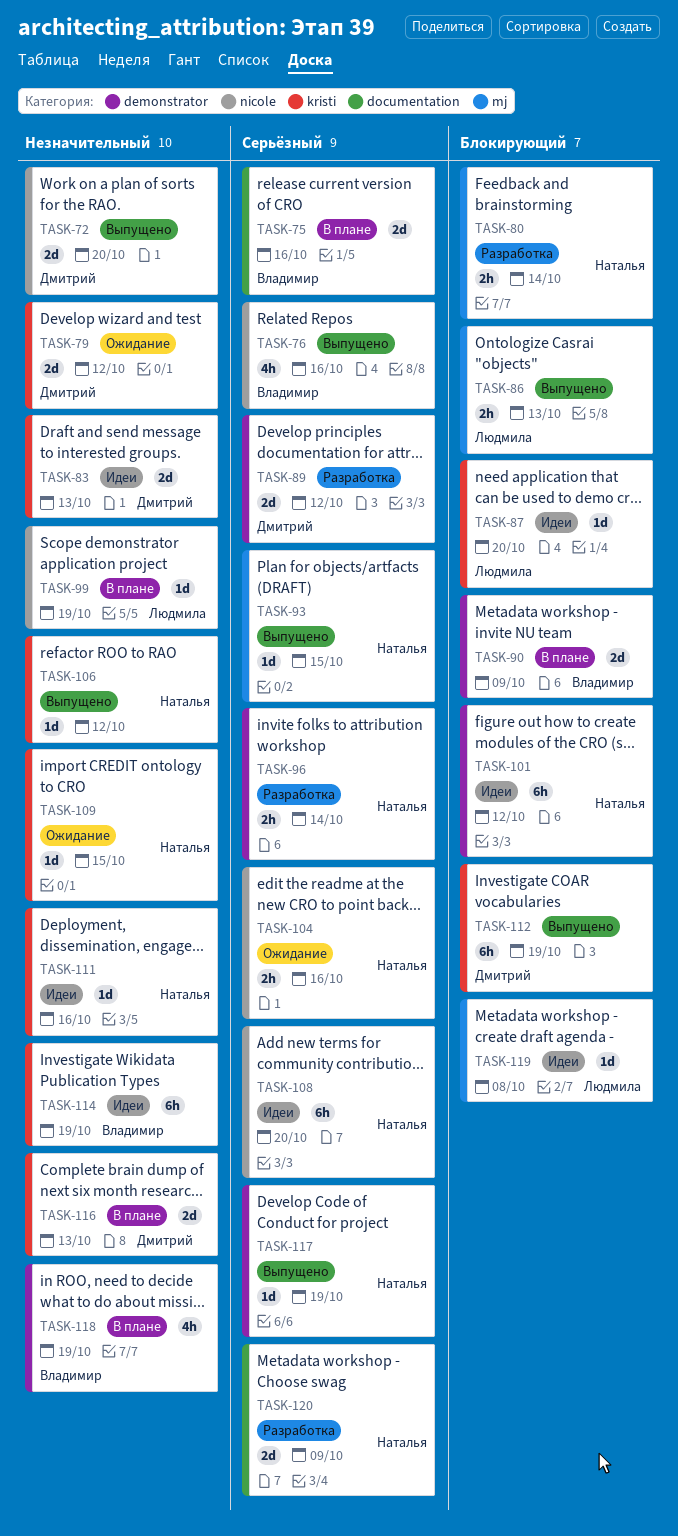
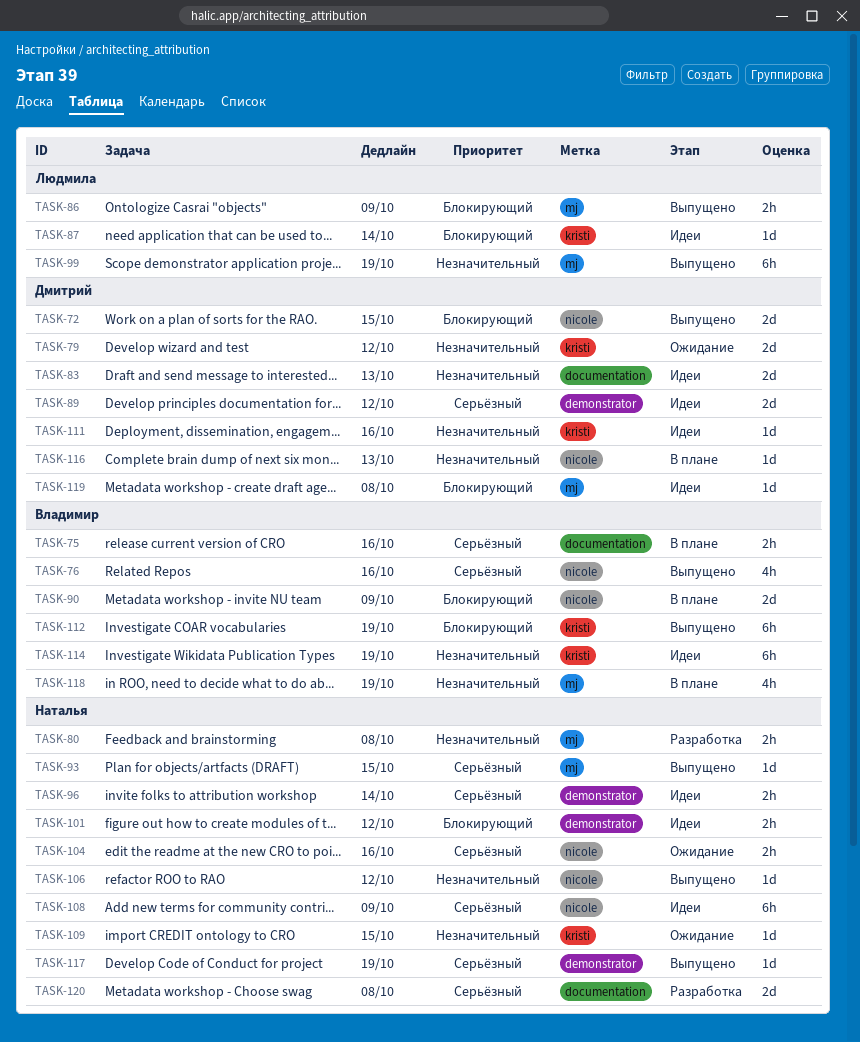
TASK-72, priority: Незначительный -> Блокирующий
TASK-72, due: Oct 20 -> Oct 15
TASK-75, estimate: 2d -> 2h
TASK-80, priority: Блокирующий -> Незначительный
TASK-80, due: Oct 14 -> Oct 8
TASK-83, label: kristi -> documentation
TASK-86, due: Oct 13 -> Oct 9
TASK-87, due: Oct 20 -> Oct 14
TASK-89, status: Разработка -> Идеи
TASK-90, label: demonstrator -> nicole
TASK-96, status: Разработка -> Идеи
TASK-99, status: В плане -> Выпущено
TASK-99, label: nicole -> mj
TASK-99, estimate: 1d -> 6h
TASK-101, estimate: 6h -> 2h
TASK-106, label: kristi -> nicole
TASK-108, due: Oct 20 -> Oct 9
TASK-111, owner: Наталья -> Дмитрий
TASK-112, owner: Дмитрий -> Владимир
TASK-116, label: kristi -> nicole
TASK-116, estimate: 2d -> 1d
TASK-118, label: demonstrator -> mj
TASK-119, owner: Людмила -> Дмитрий
TASK-120, due: Oct 9 -> Oct 8

